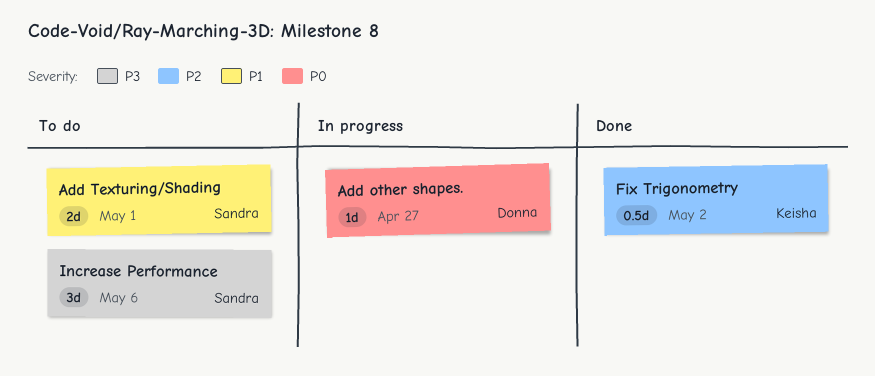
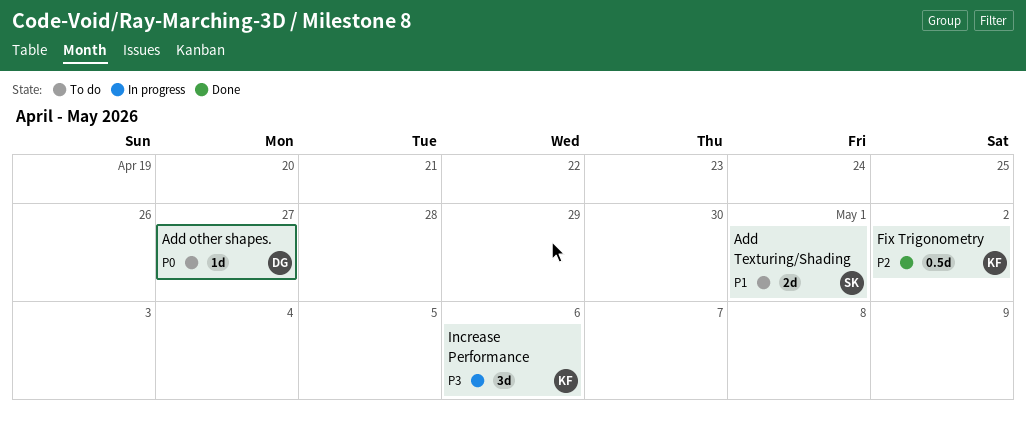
Add other shapes., status: In progress -> To do
Increase Performance, status: To do -> In progress
Increase Performance, owner: Sandra -> Keisha

